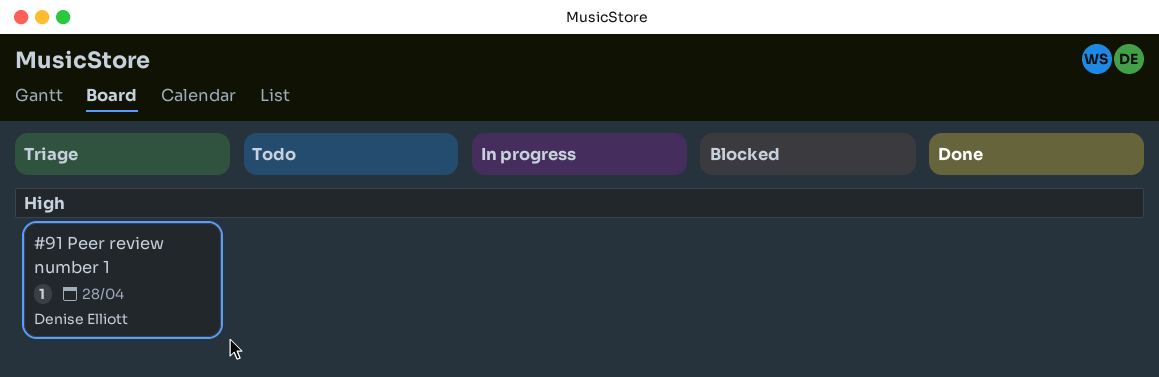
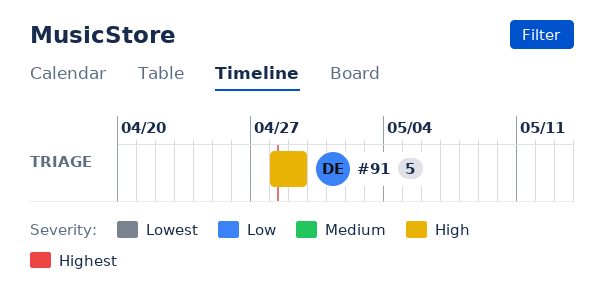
#91, estimate: 1 -> 5
#91, due: Apr 28 -> Apr 29

